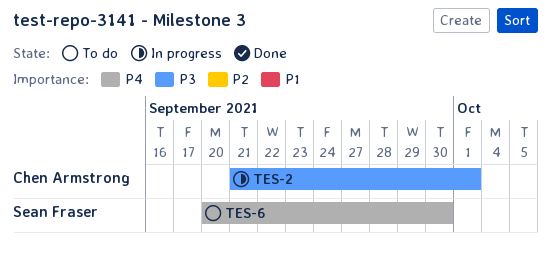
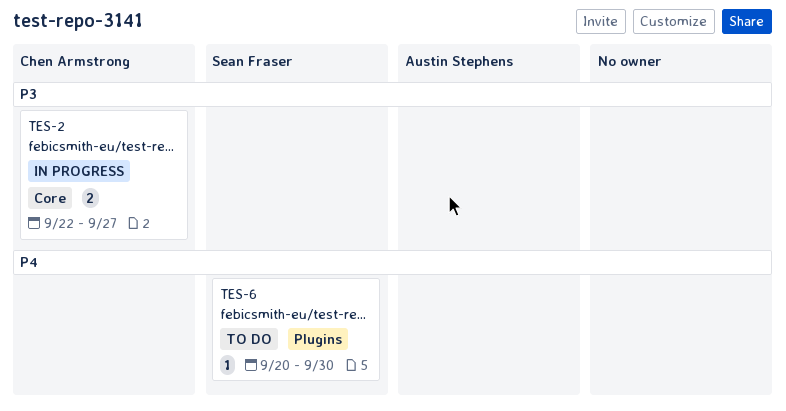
TES-2, start: Sep 21 -> Sep 22
TES-2, due: Oct 1 -> Sep 27

